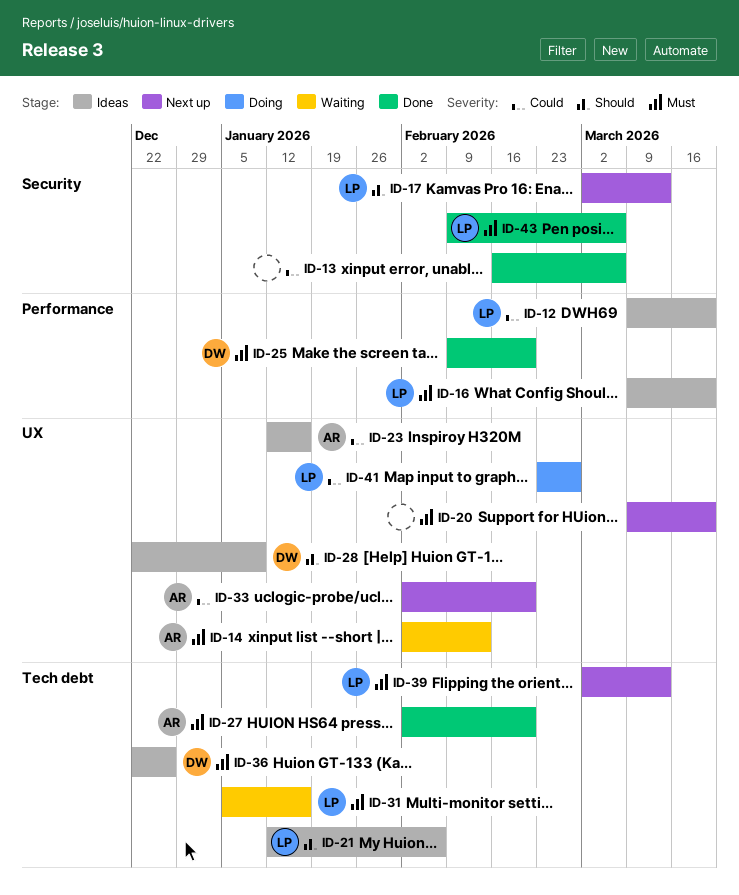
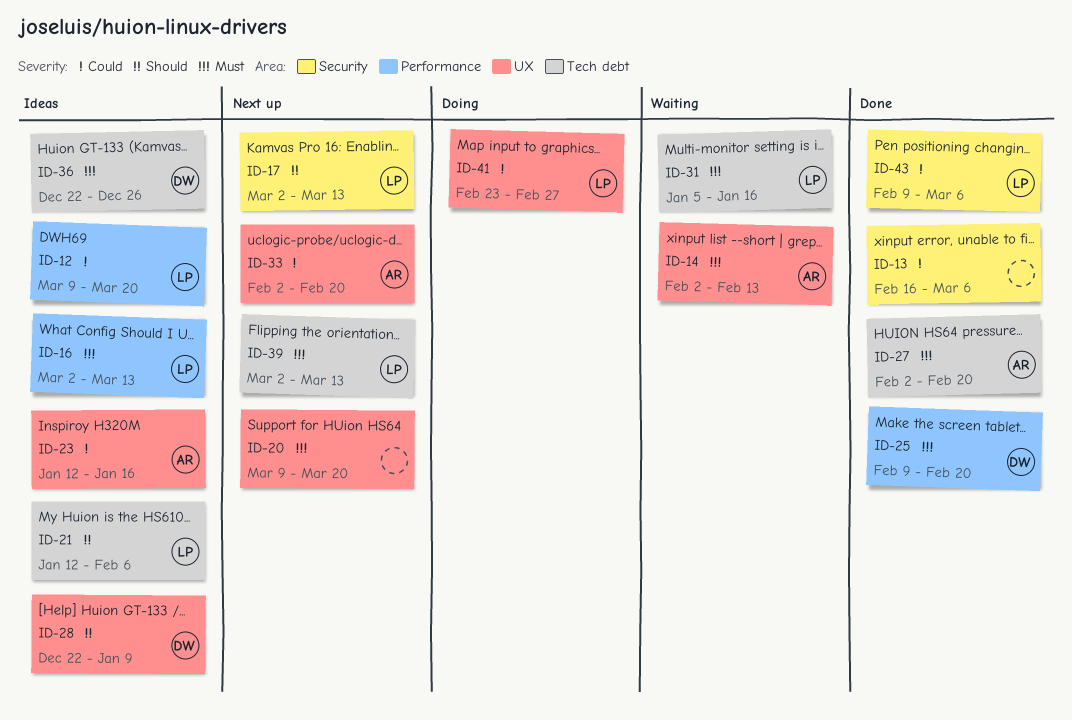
ID-16, start: Mar 9 -> Mar 2
ID-16, due: Mar 20 -> Mar 13
ID-43, priority: Must -> Could

